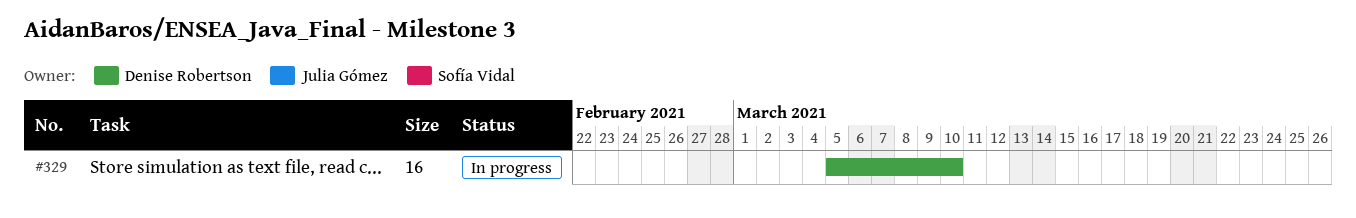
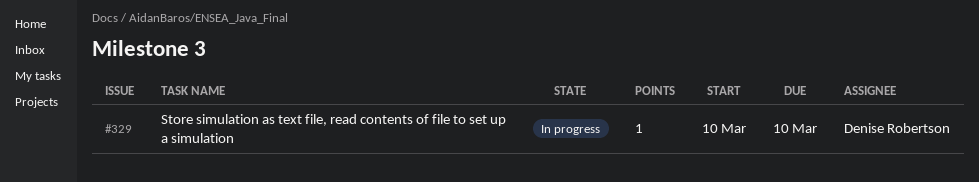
#329, estimate: 16 -> 1
#329, start: Mar 5 -> Mar 10

